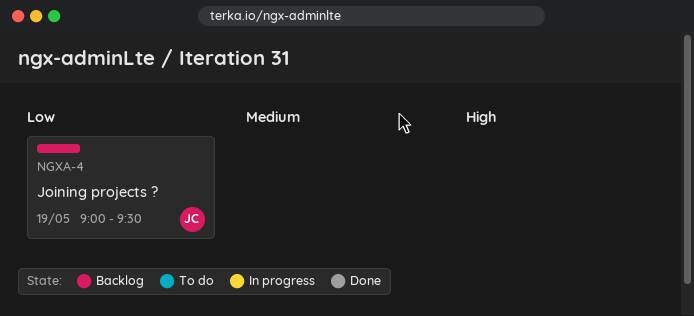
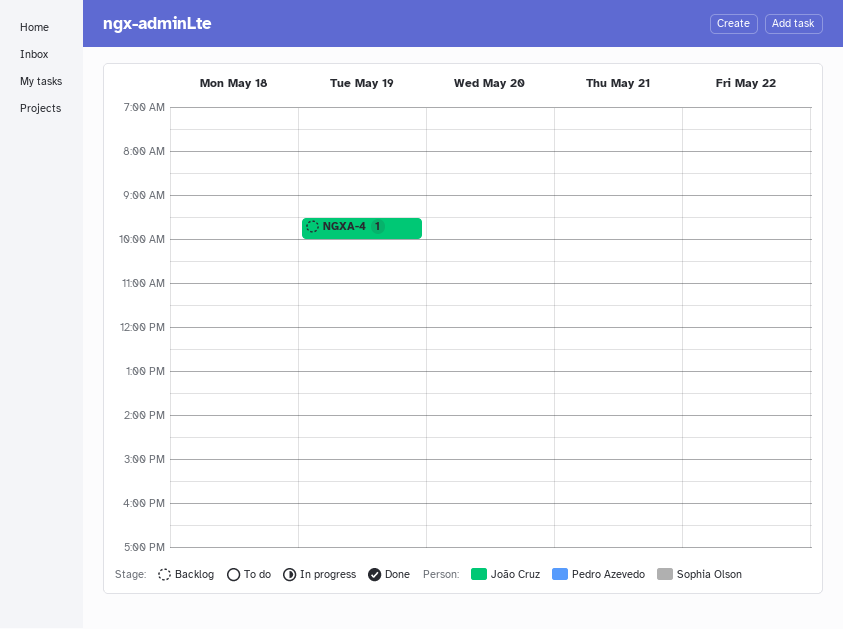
NGXA-4, begins: 09:00 -> 09:30
NGXA-4, ends: 09:30 -> 10:00

